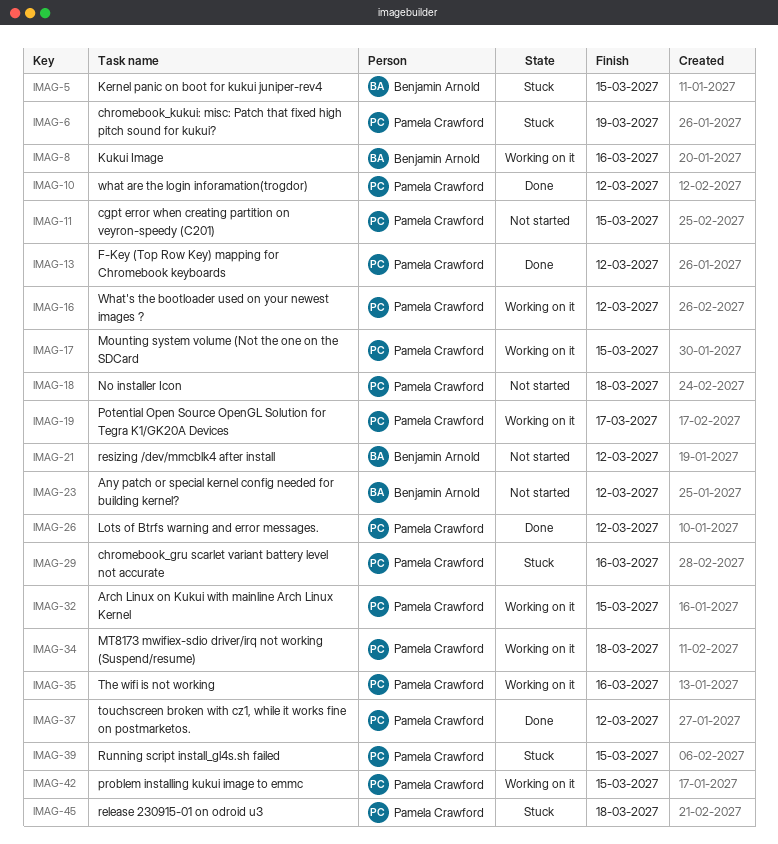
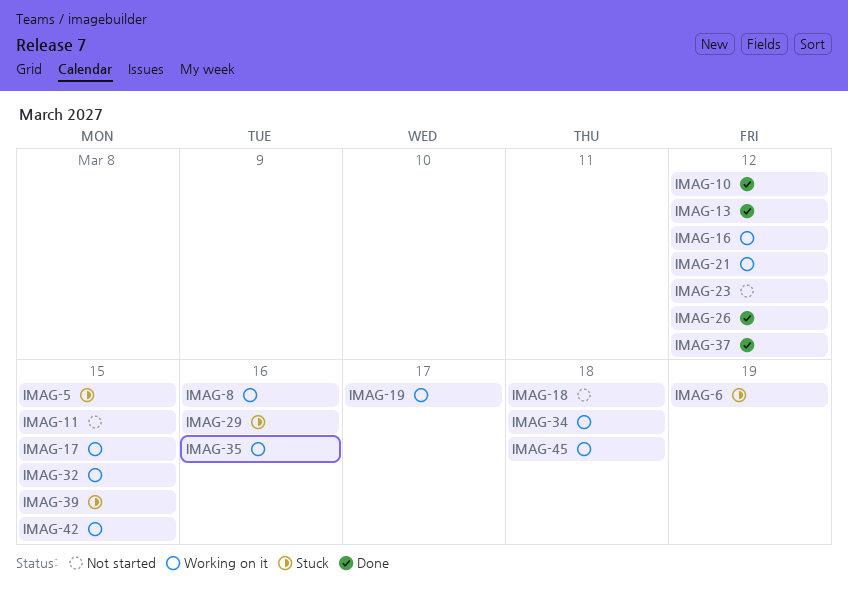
IMAG-21, status: Not started -> Working on it
IMAG-45, status: Stuck -> Working on it

